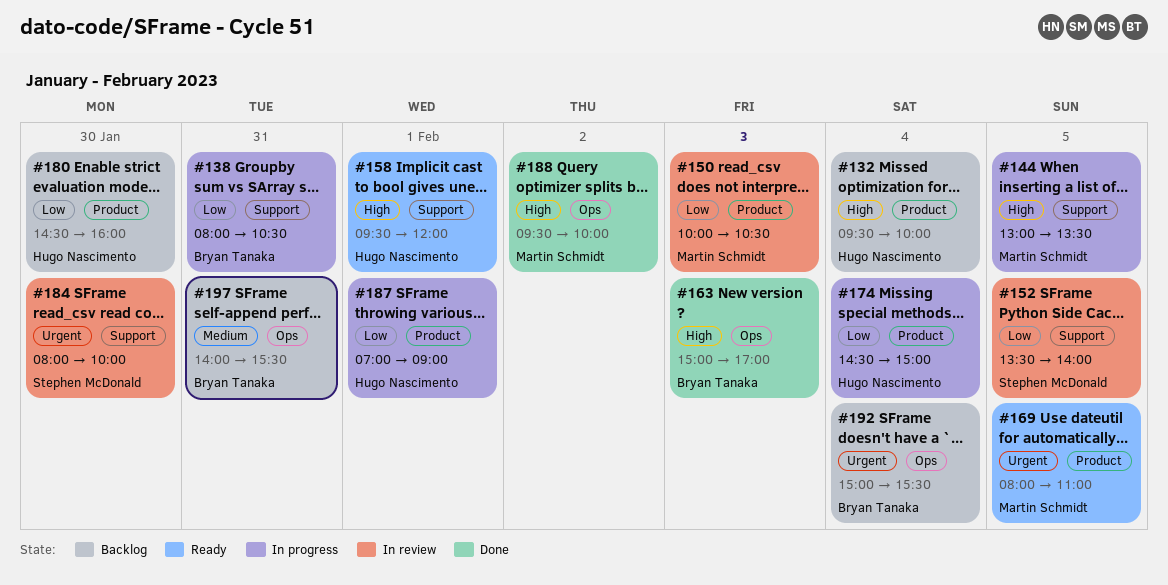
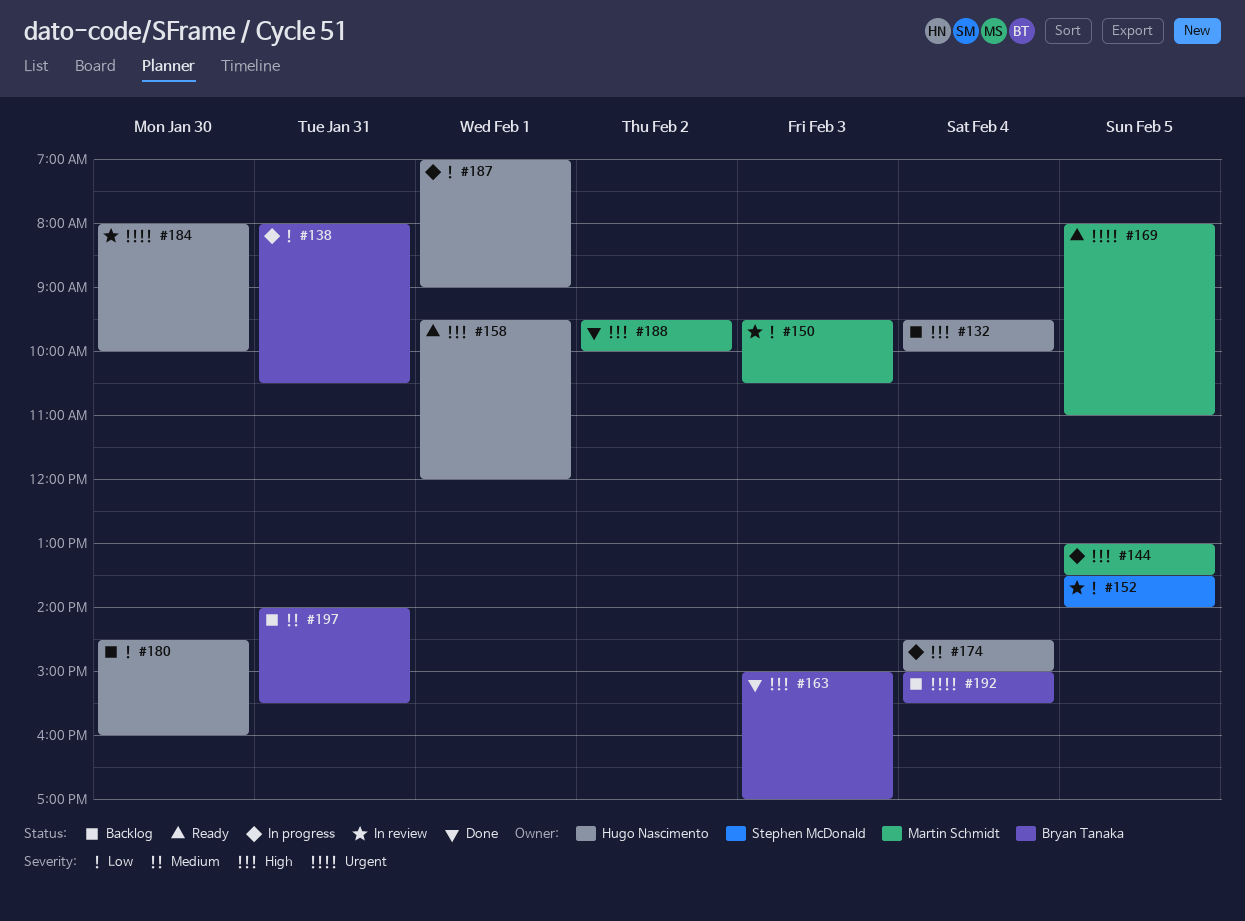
#150, begins: 10:00 -> 09:30
#174, priority: Low -> Medium
#184, owner: Stephen McDonald -> Hugo Nascimento

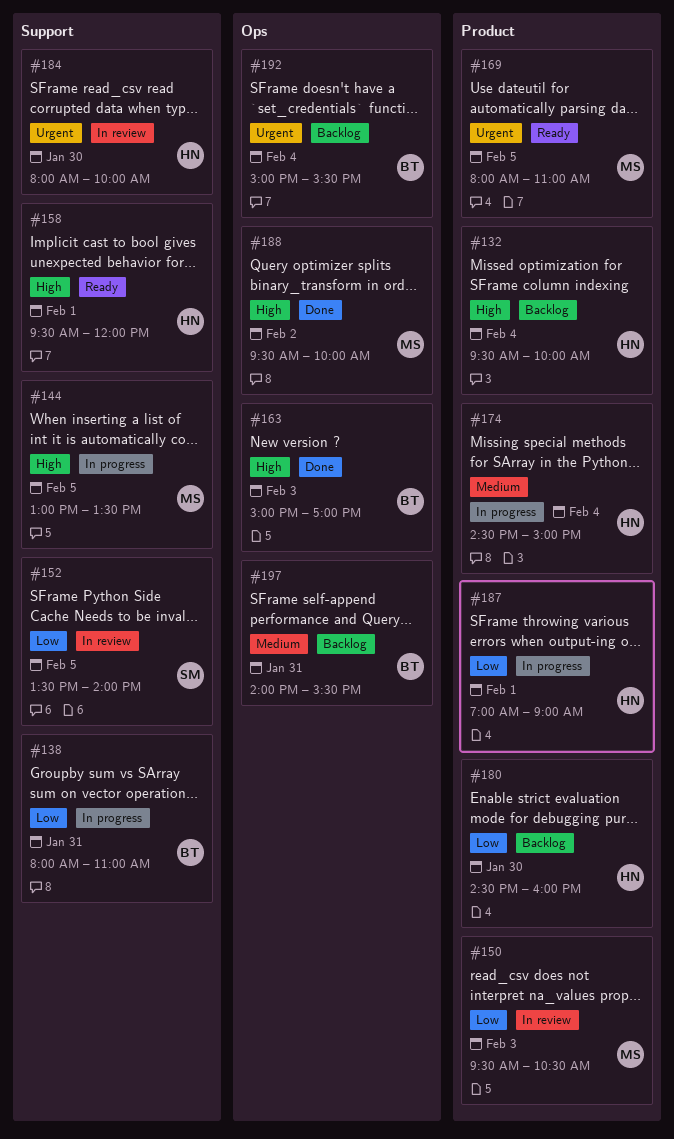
#138, ends: 10:30 -> 11:00

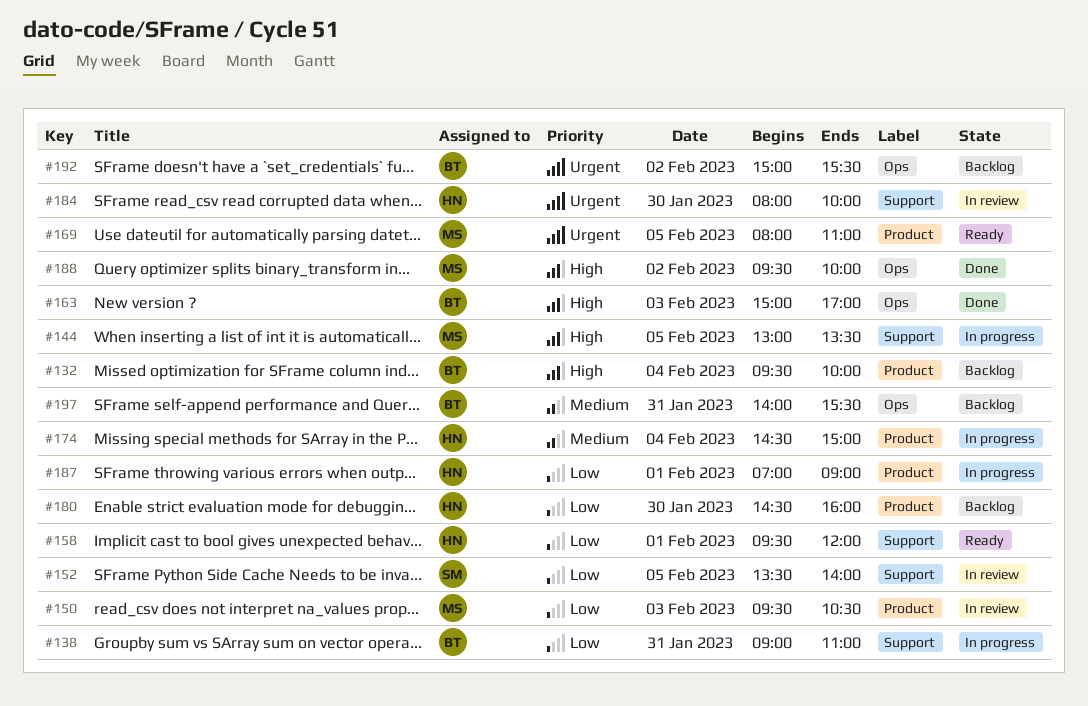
#132, owner: HN -> BT
#138, begins: 08:00 -> 09:00
#158, priority: High -> Low
#192, day: Feb 4 -> Feb 2

